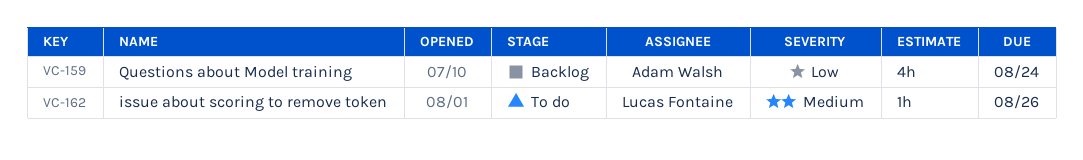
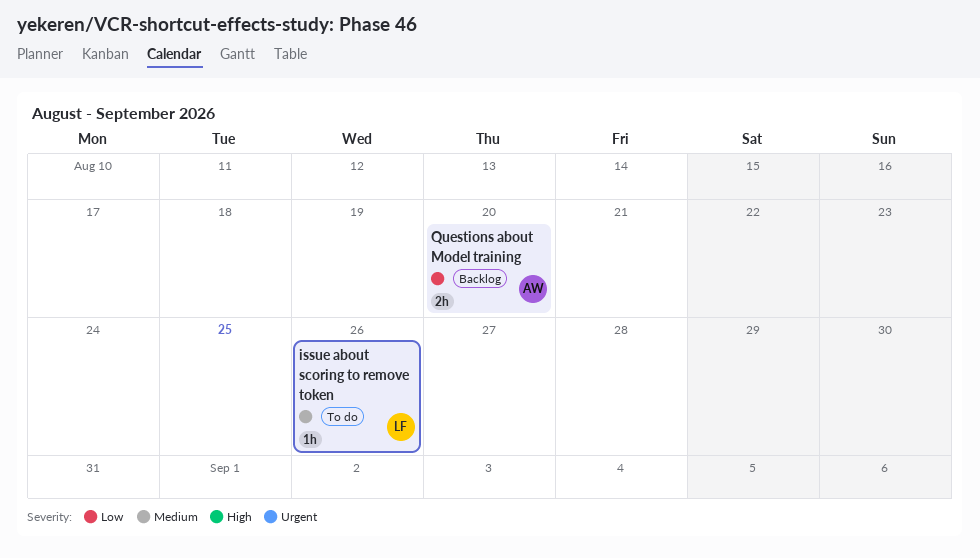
Questions about Model training, estimate: 4h -> 2h
Questions about Model training, due: Aug 24 -> Aug 20

